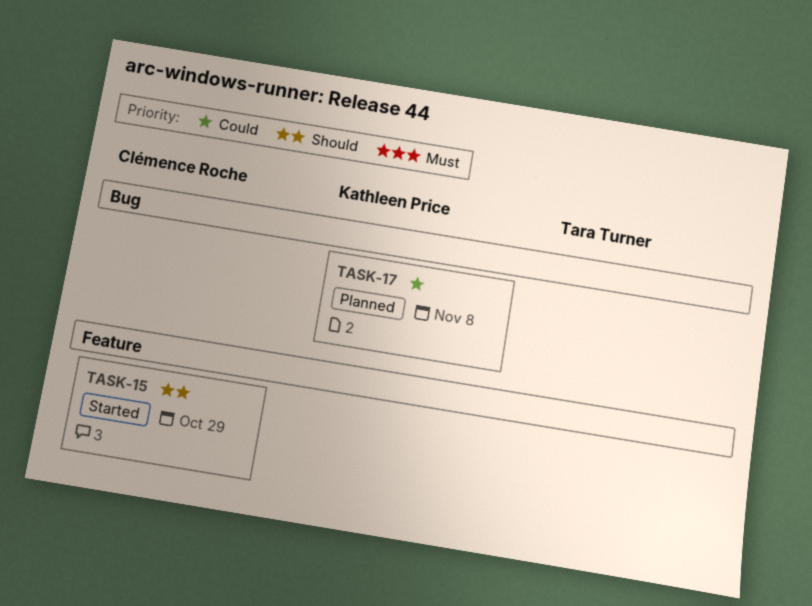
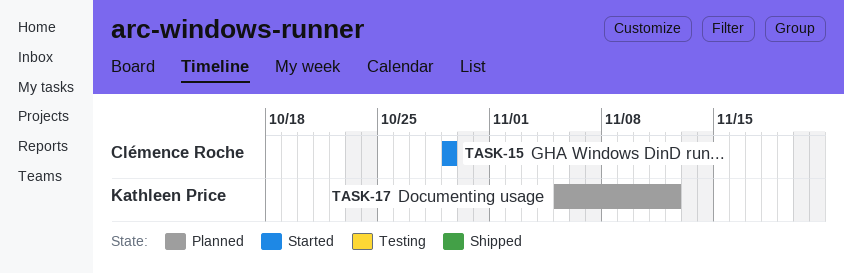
TASK-17, due: Nov 8 -> Nov 12

